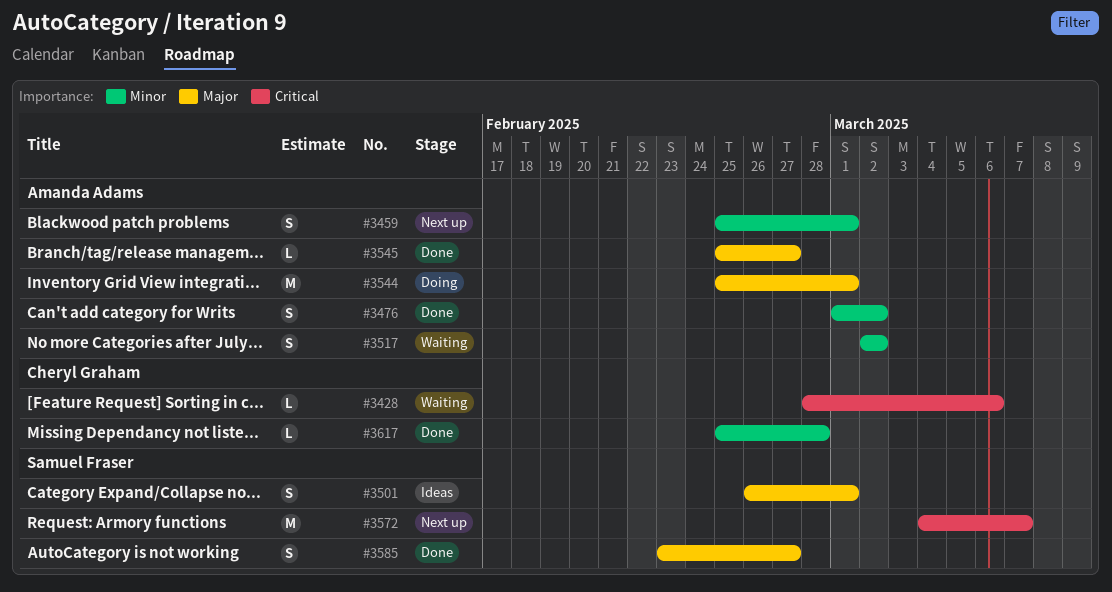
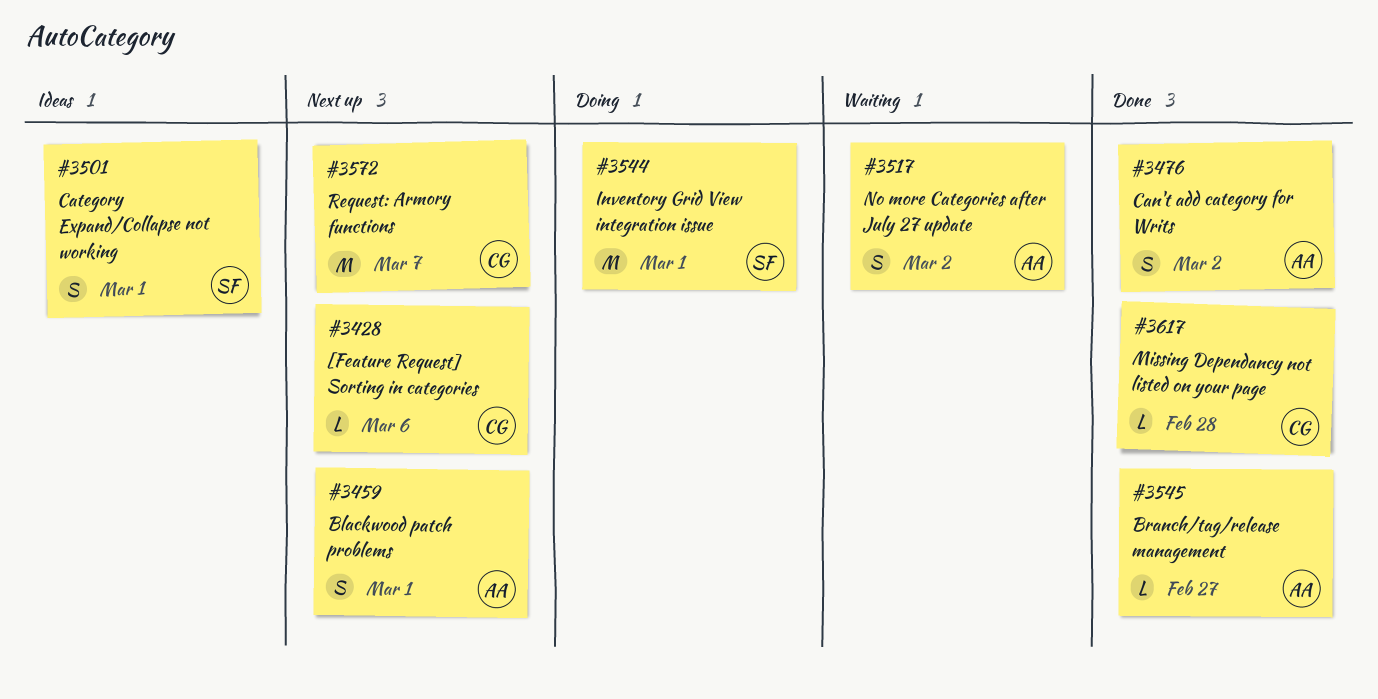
#3428, status: Waiting -> Next up
#3544, owner: Amanda Adams -> Samuel Fraser
#3572, owner: Samuel Fraser -> Cheryl Graham
#3585: present -> none

